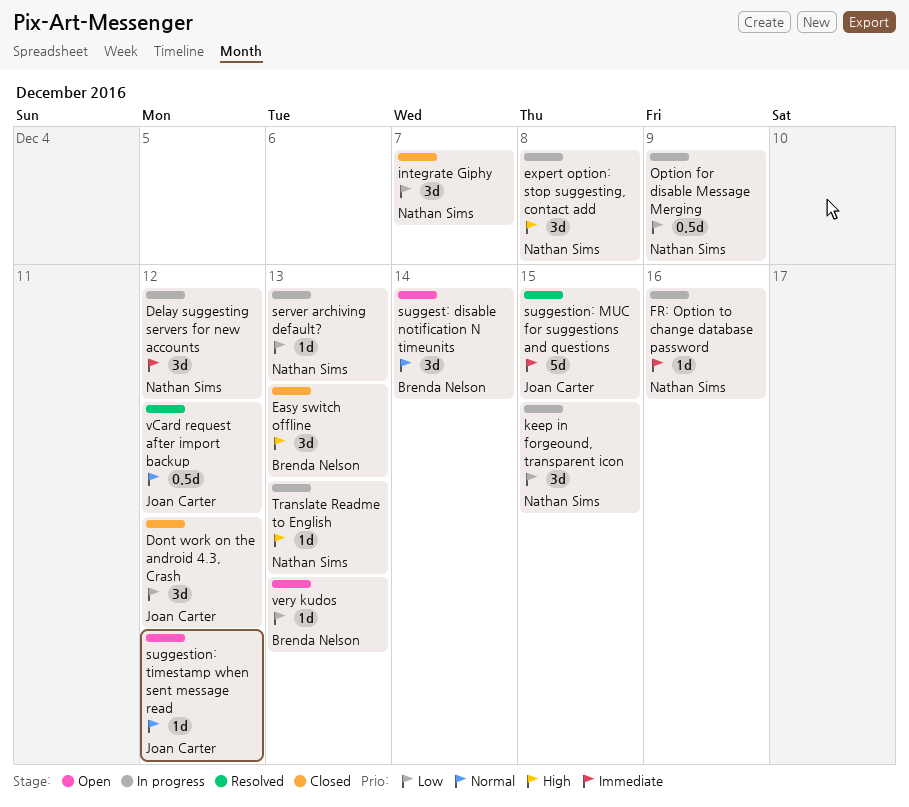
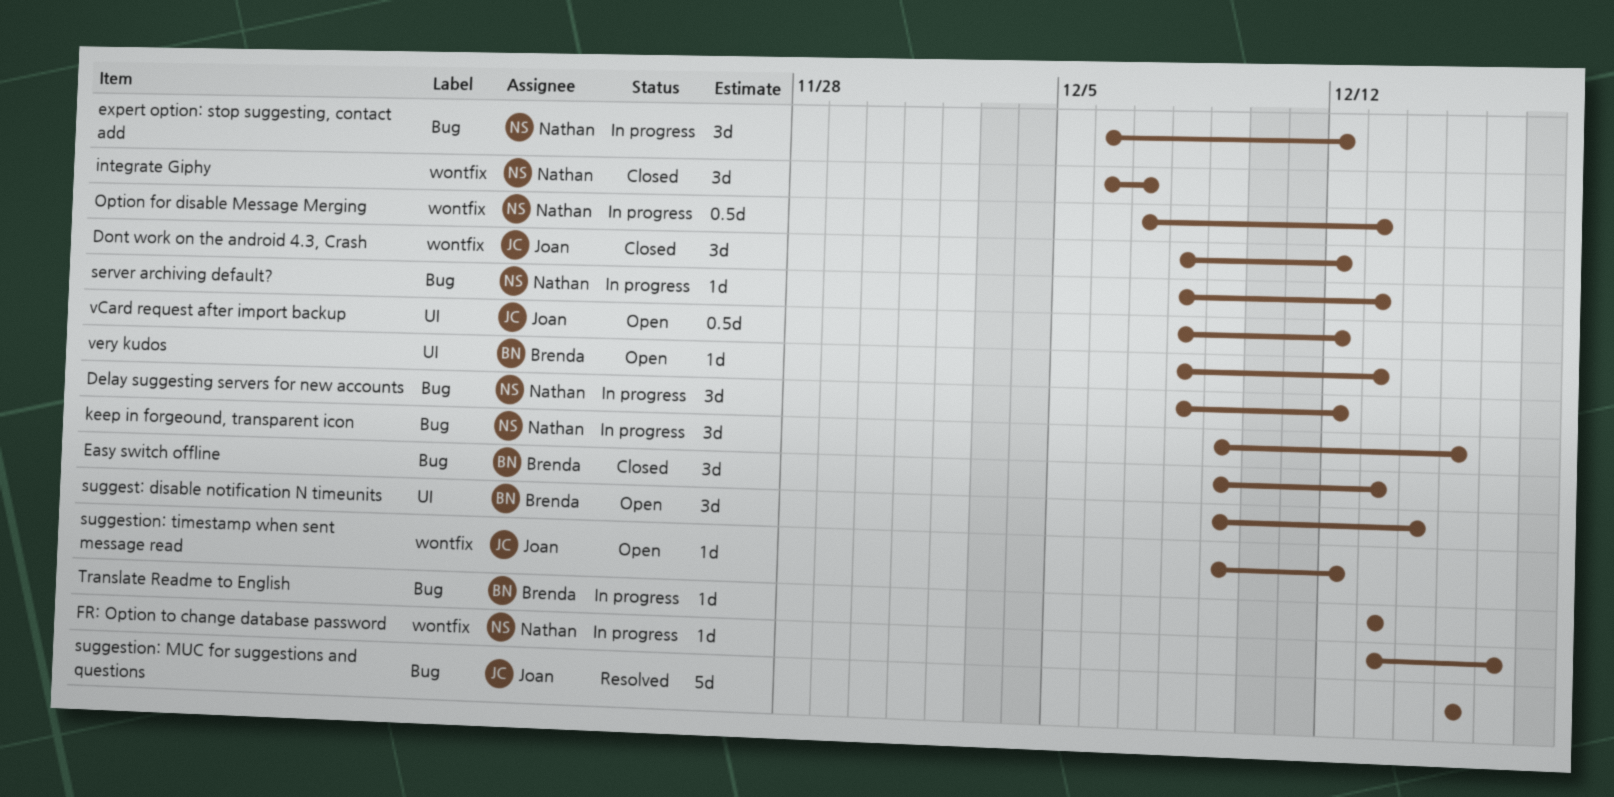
expert option: stop suggesting, contact add, due: Dec 8 -> Dec 12
Option for disable Message Merging, due: Dec 9 -> Dec 13
Translate Readme to English, owner: Nathan Sims -> Brenda Nelson
vCard request after import backup, status: Resolved -> Open

